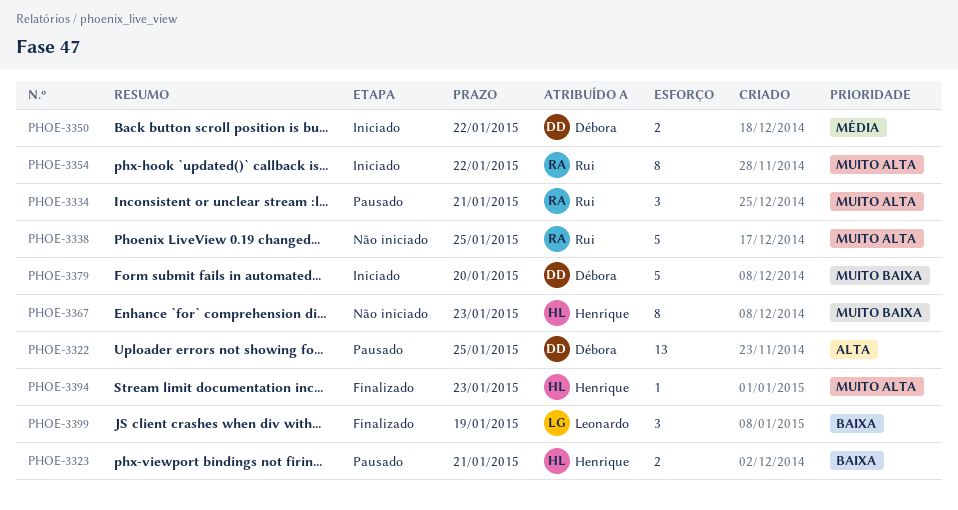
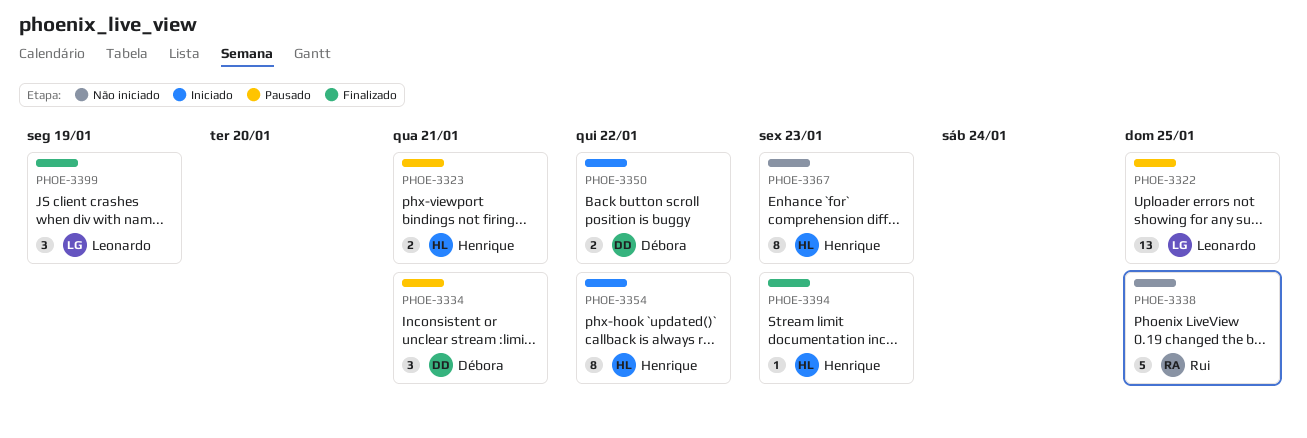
PHOE-3322, owner: Débora -> Leonardo
PHOE-3334, owner: Rui -> Débora
PHOE-3354, owner: Rui -> Henrique
PHOE-3379: present -> none

